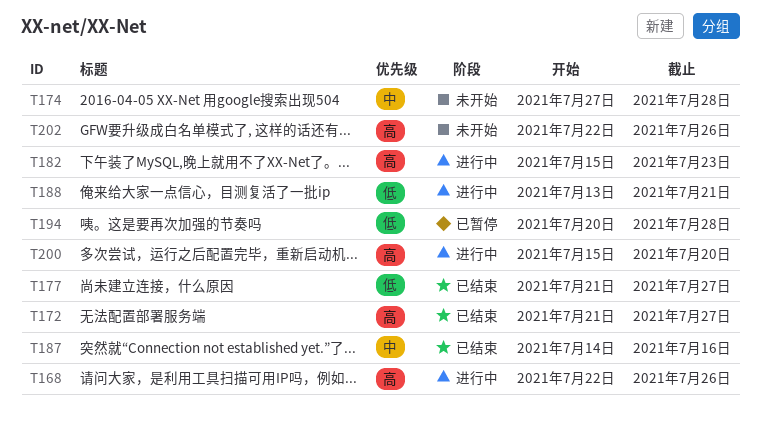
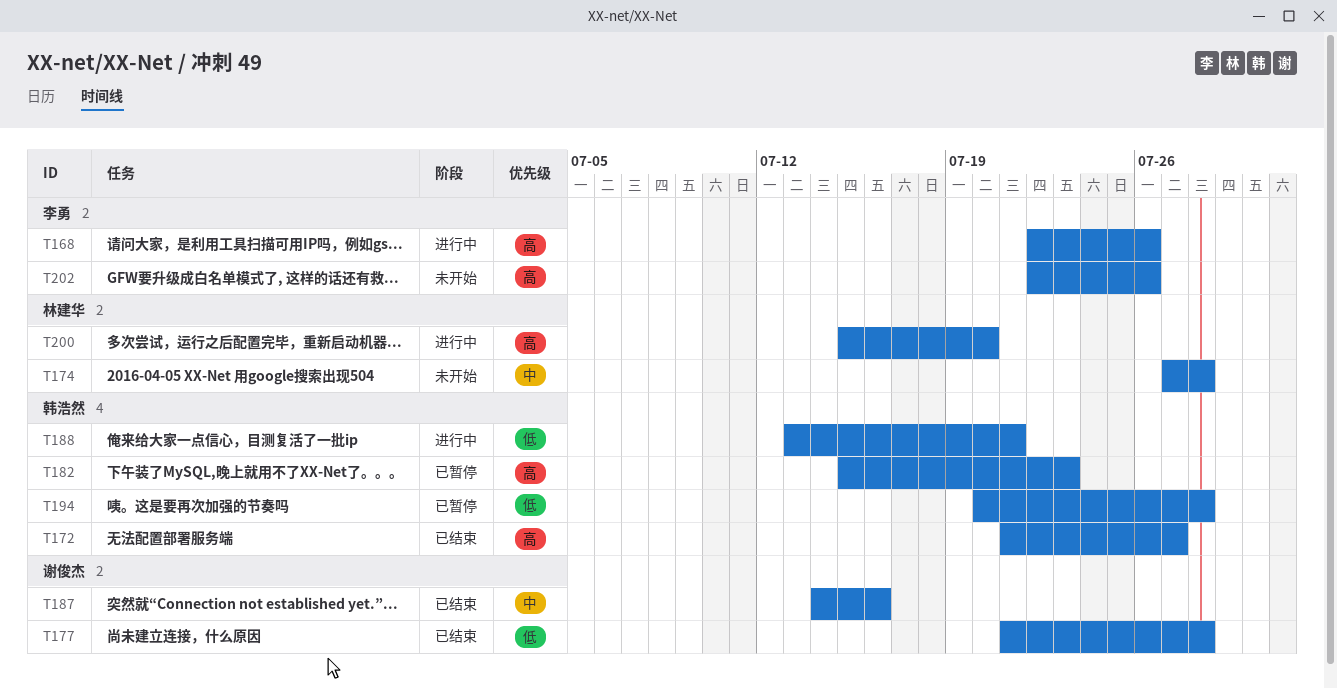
T177, due: Jul 27 -> Jul 28
T182, status: 进行中 -> 已暂停

